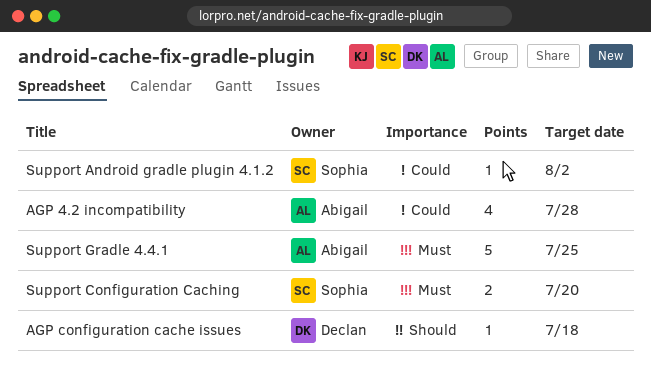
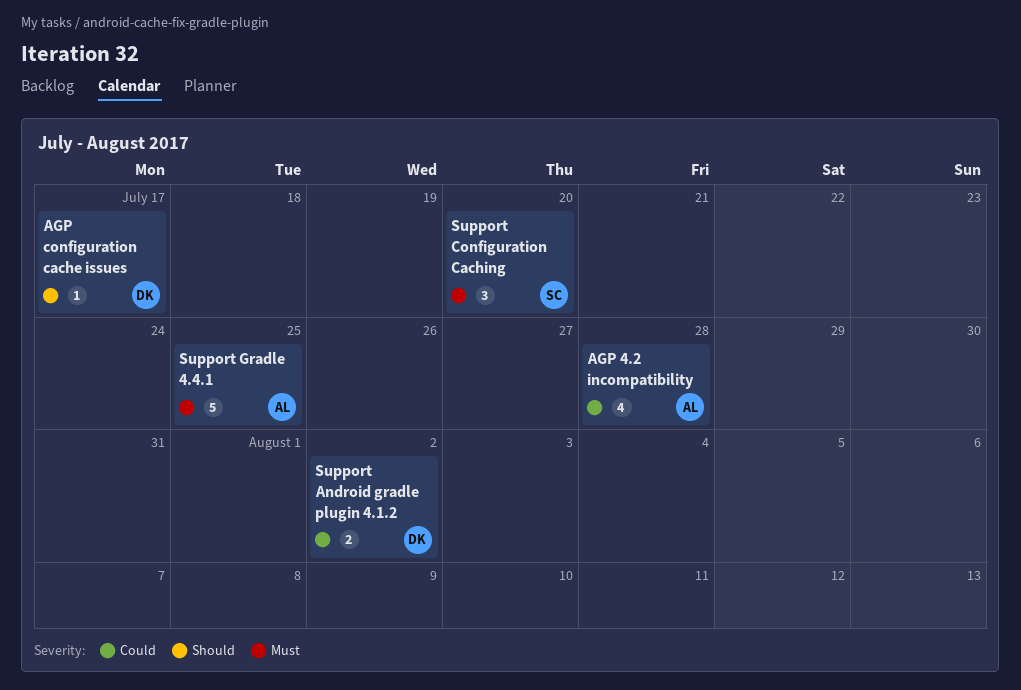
AGP configuration cache issues, due: Jul 18 -> Jul 17
Support Android gradle plugin 4.1.2, owner: Sophia -> Declan
Support Android gradle plugin 4.1.2, estimate: 1 -> 2
Support Configuration Caching, estimate: 2 -> 3

